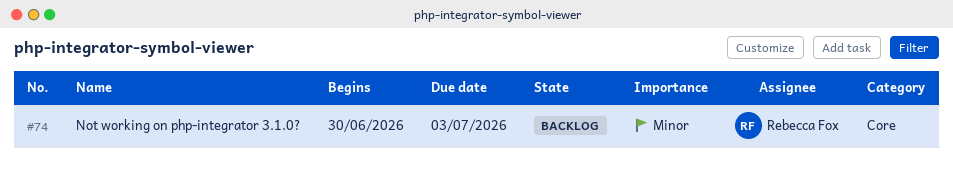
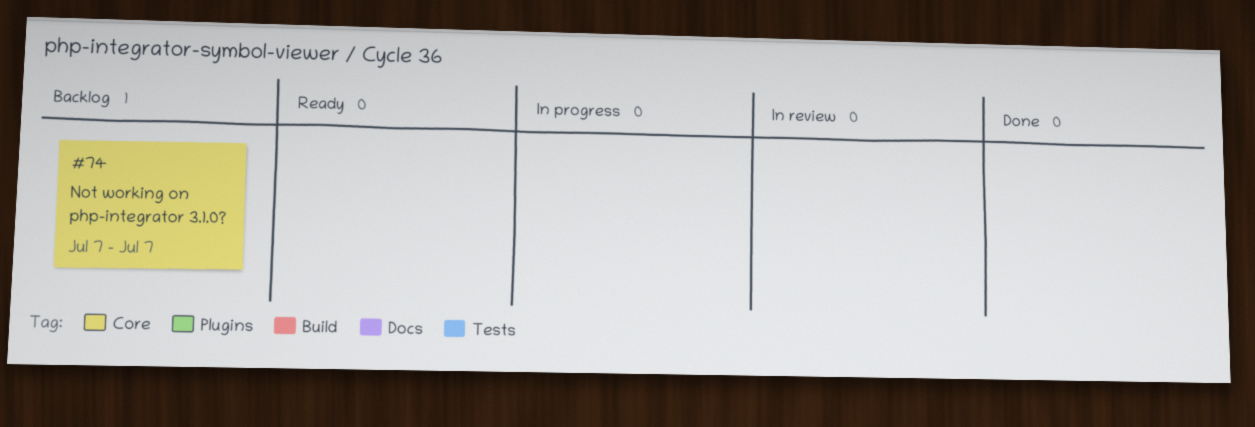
#74, start: Jun 30 -> Jul 7
#74, due: Jul 3 -> Jul 7

